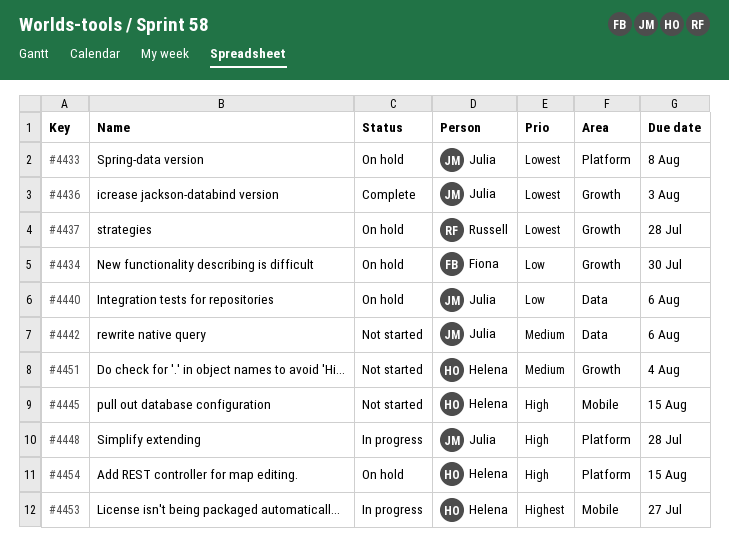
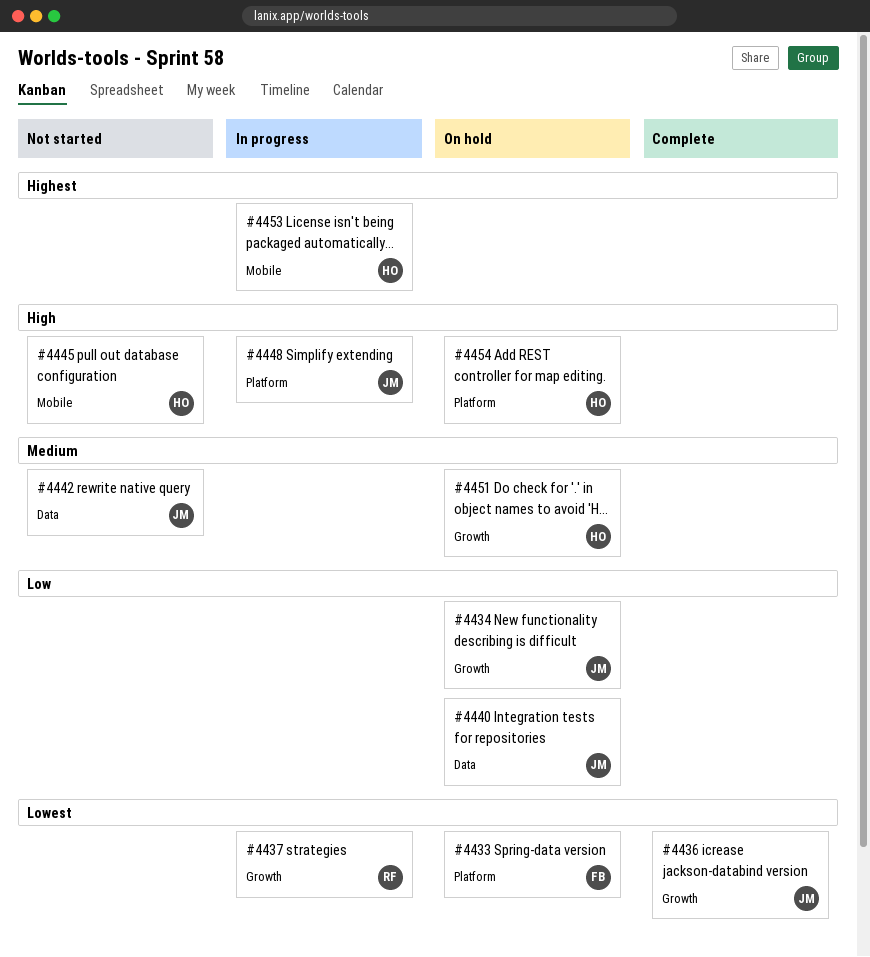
#4433, owner: Julia -> Fiona
#4434, owner: Fiona -> Julia
#4437, status: On hold -> In progress
#4451, status: Not started -> On hold

